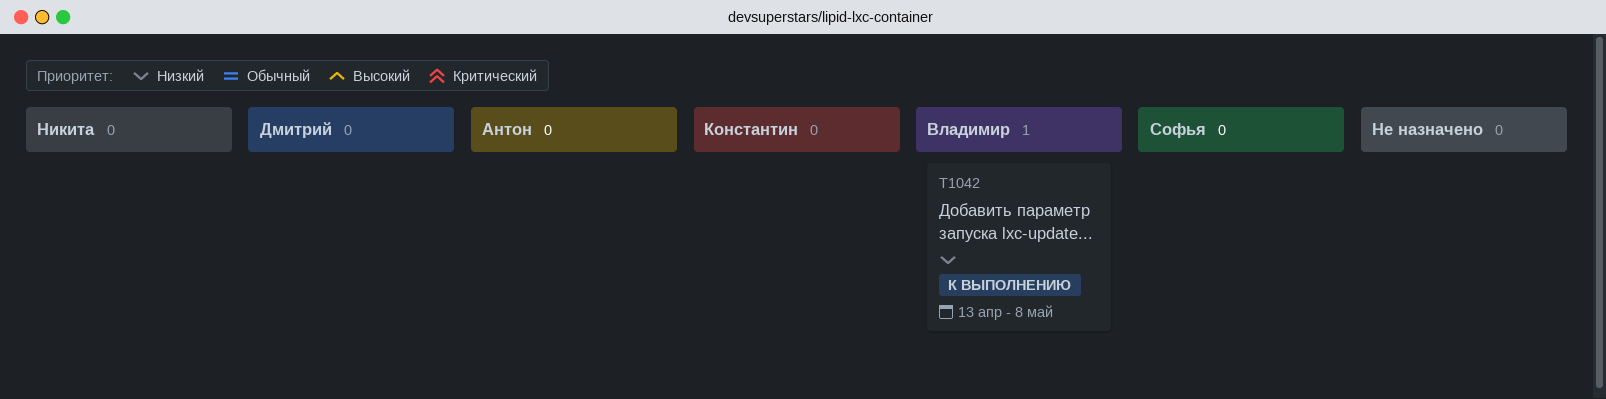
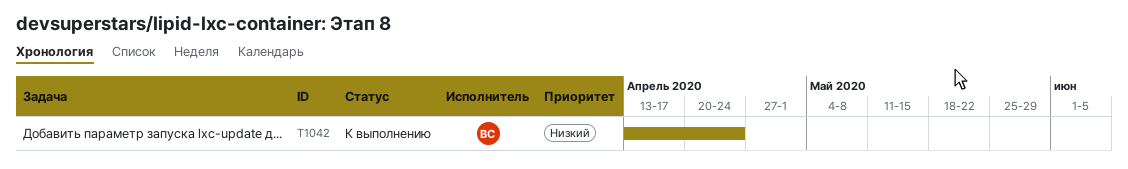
T1042, due: May 8 -> Apr 24

